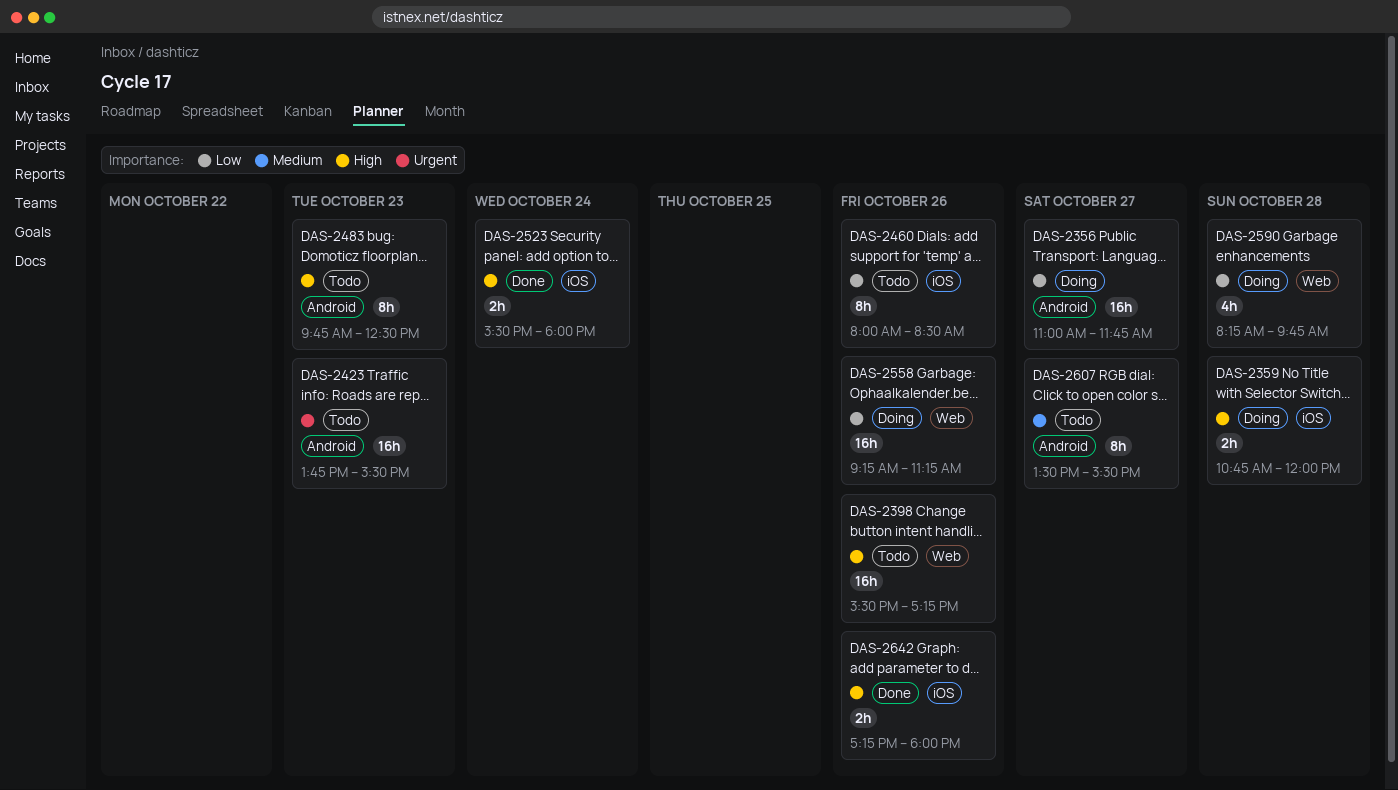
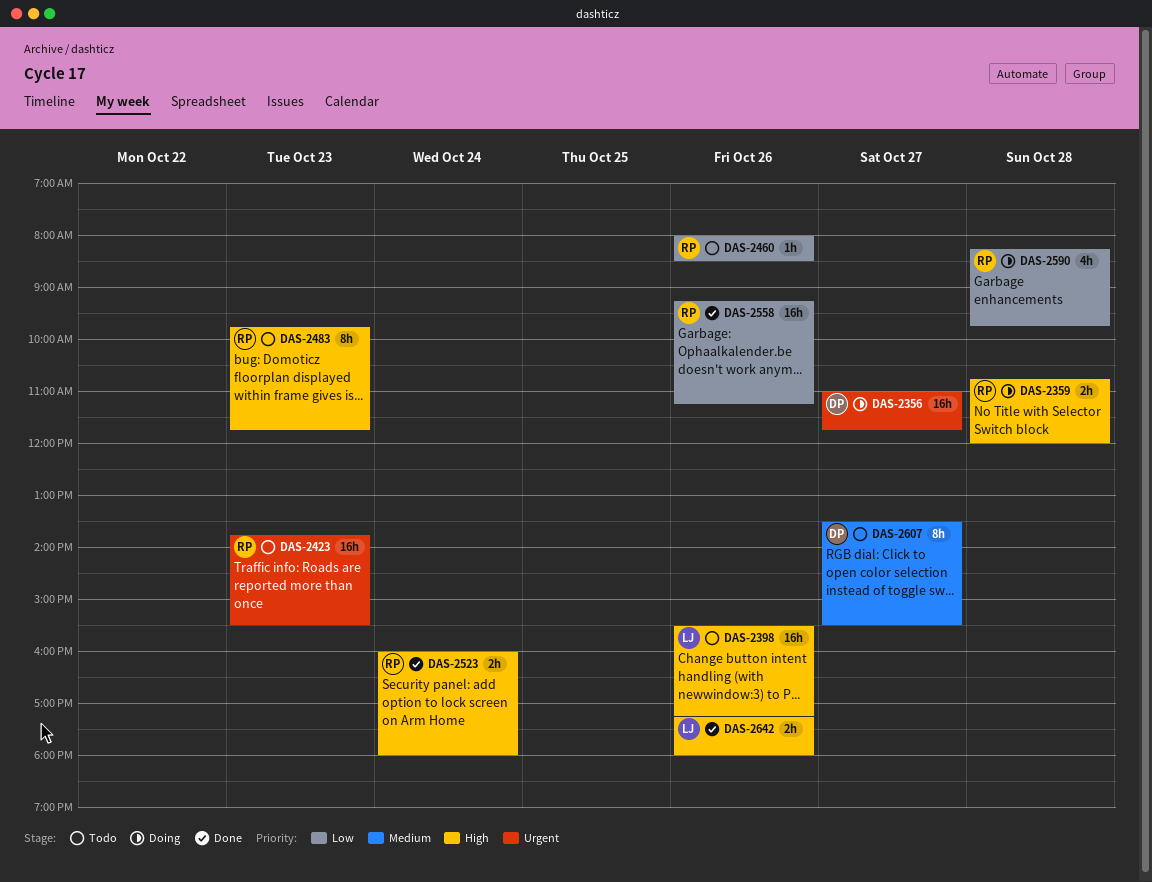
DAS-2356, priority: Low -> Urgent
DAS-2460, estimate: 8h -> 1h
DAS-2483, ends: 12:30 -> 11:45
DAS-2523, begins: 15:30 -> 16:00
DAS-2558, status: Doing -> Done

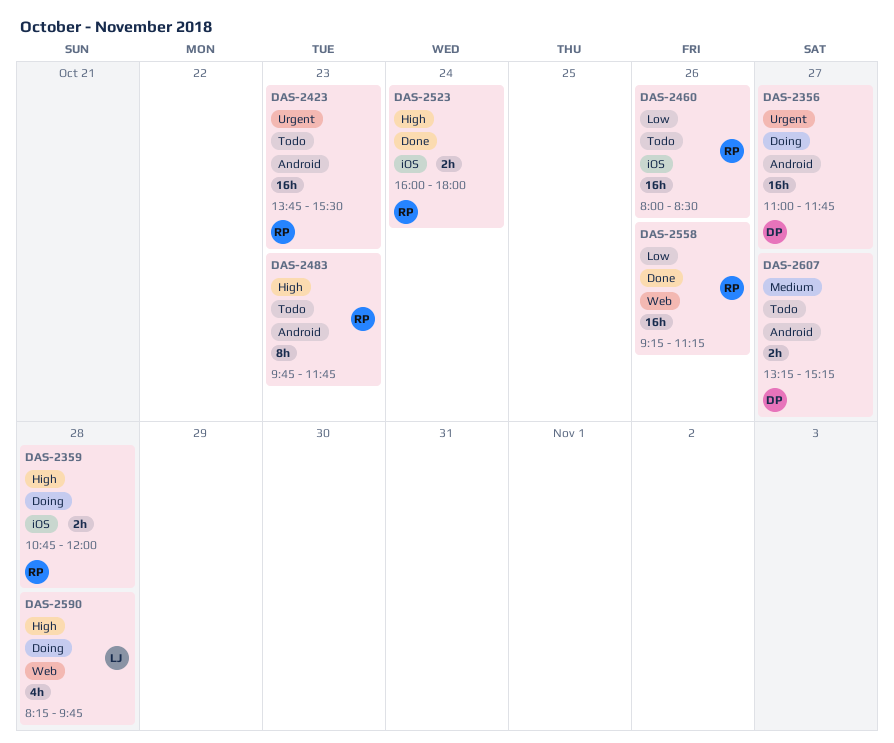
DAS-2398: present -> none
DAS-2460, estimate: 1h -> 16h
DAS-2590, owner: RP -> LJ
DAS-2590, priority: Low -> High
DAS-2607, estimate: 8h -> 2h
DAS-2607, begins: 13:30 -> 13:15
DAS-2607, ends: 15:30 -> 15:15
DAS-2642: present -> none

